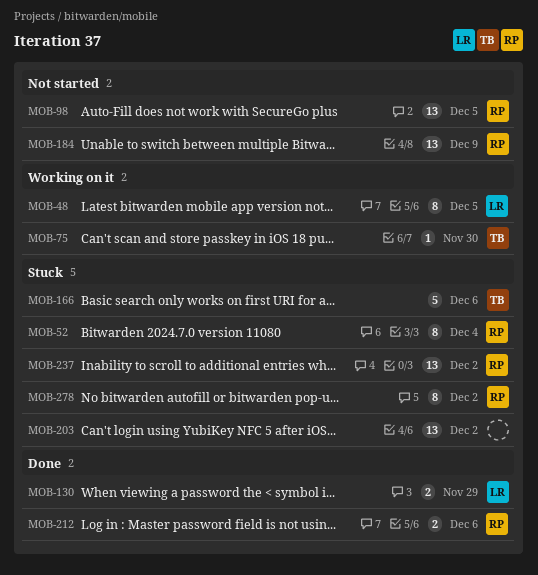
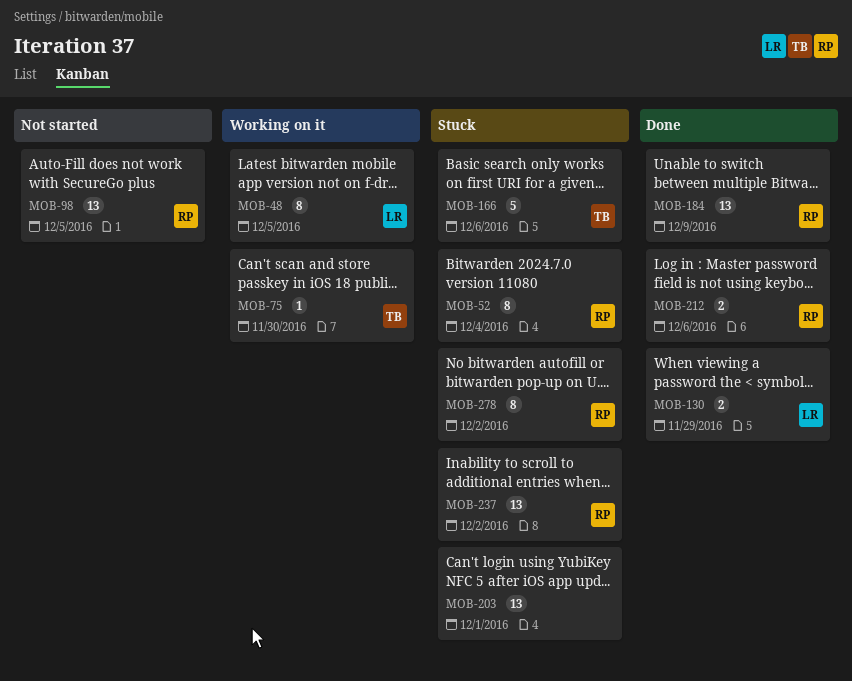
MOB-184, status: Not started -> Done
MOB-203, due: Dec 2 -> Dec 1

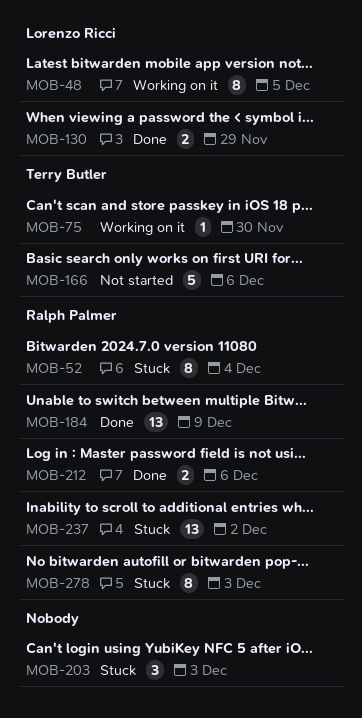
MOB-98: present -> none
MOB-166, status: Stuck -> Not started
MOB-203, estimate: 13 -> 3
MOB-203, due: Dec 1 -> Dec 3
MOB-278, due: Dec 2 -> Dec 3

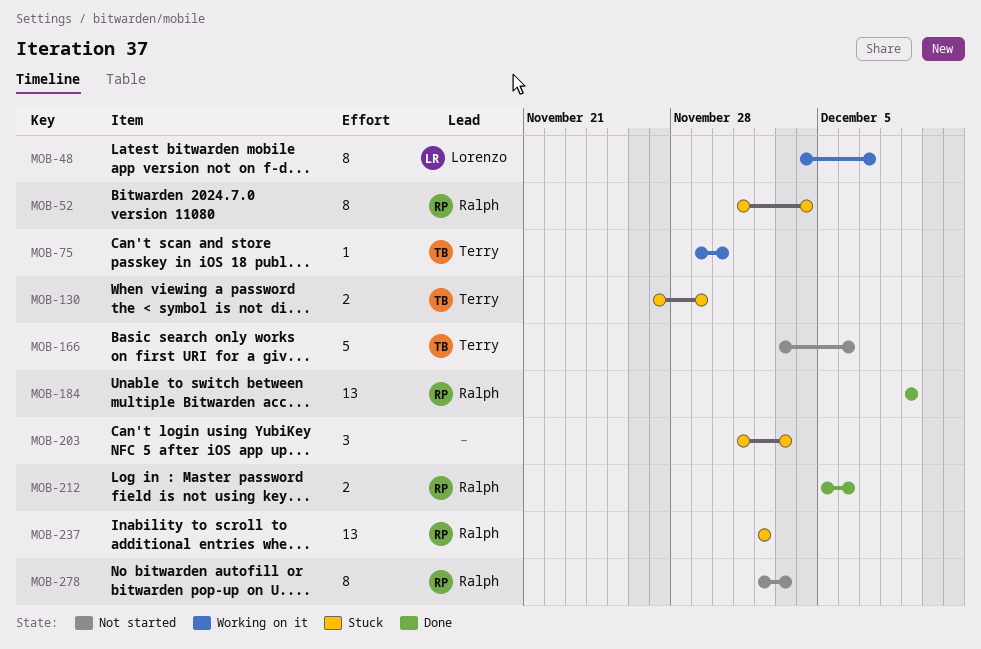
MOB-48, due: Dec 5 -> Dec 7
MOB-130, status: Done -> Stuck
MOB-130, owner: Lorenzo Ricci -> Terry Butler
MOB-278, status: Stuck -> Not started

